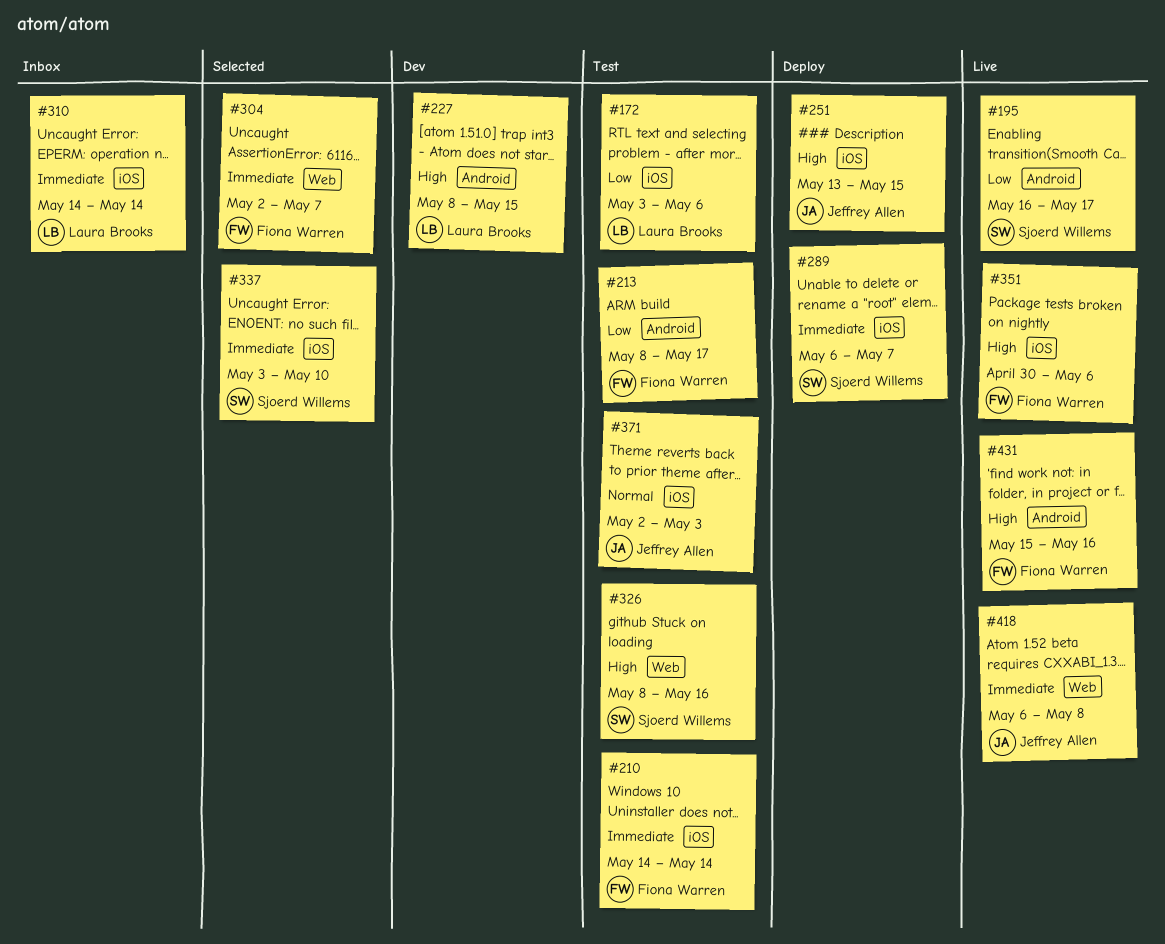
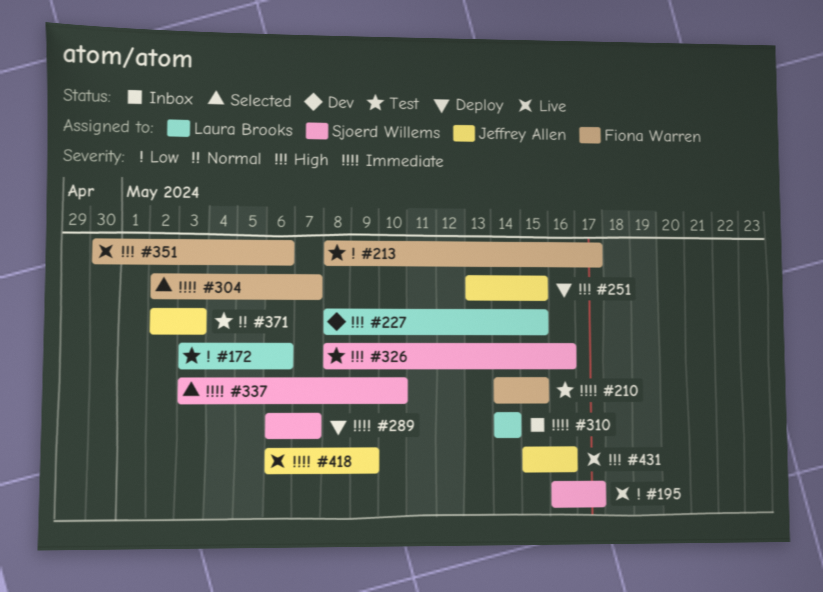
#210, due: May 14 -> May 15
#418, due: May 8 -> May 9
#431, owner: Fiona Warren -> Jeffrey Allen

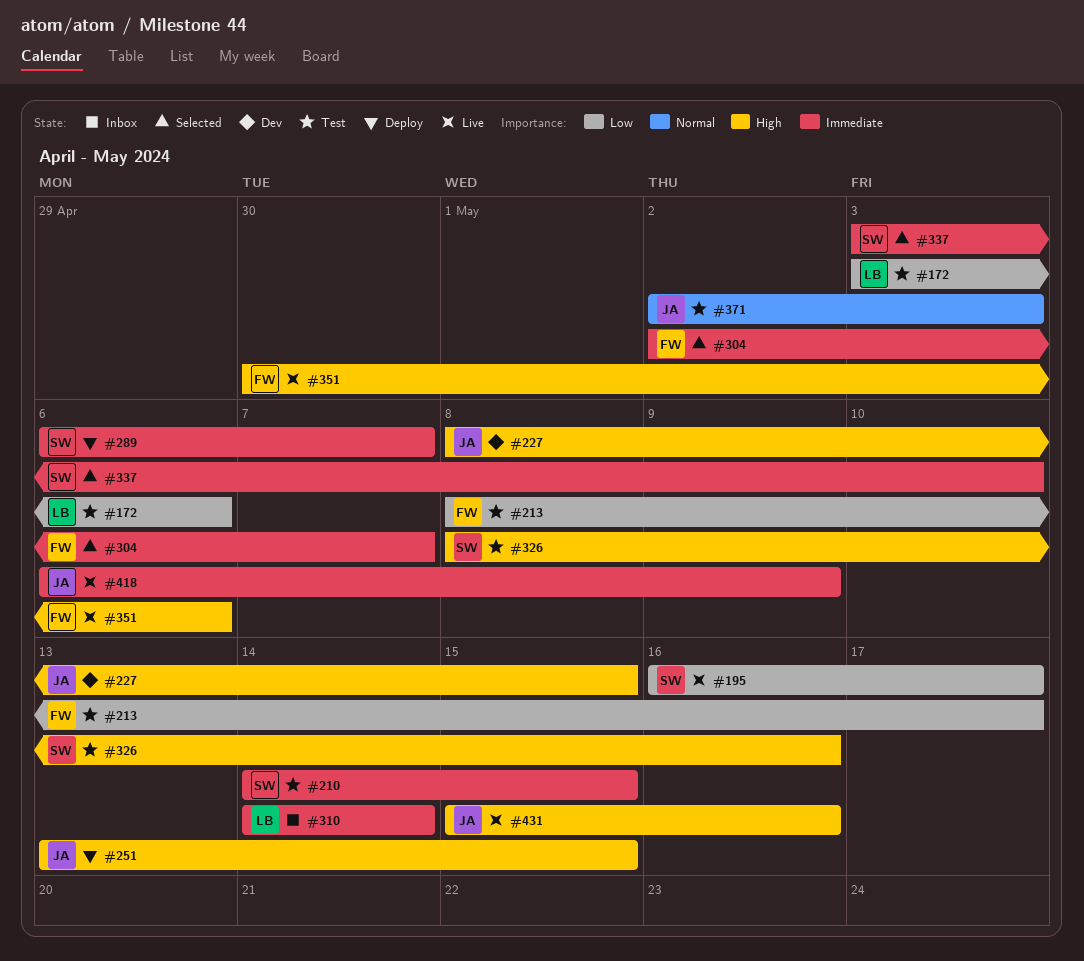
#210, owner: Fiona Warren -> Sjoerd Willems
#227, owner: Laura Brooks -> Jeffrey Allen

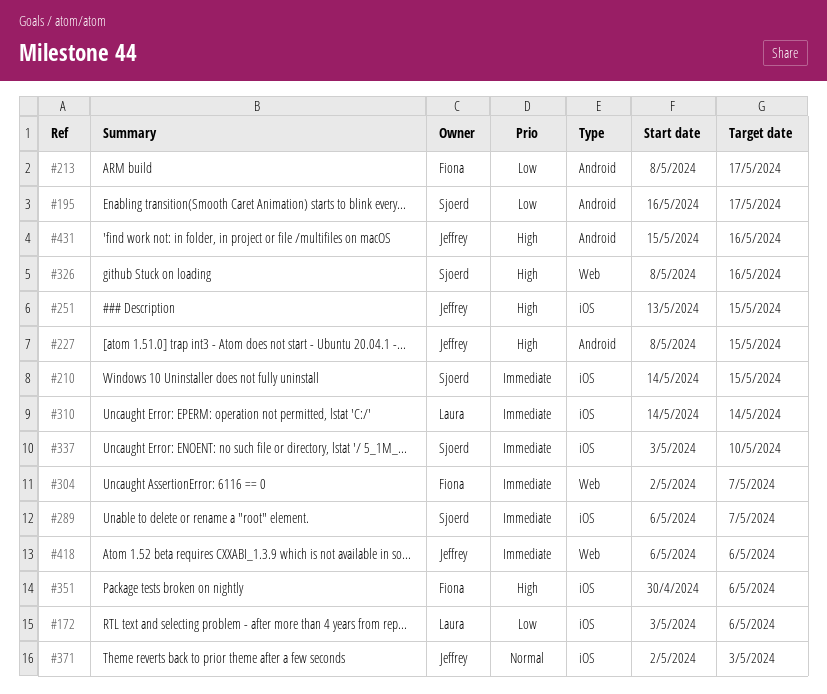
#418, due: May 9 -> May 6

